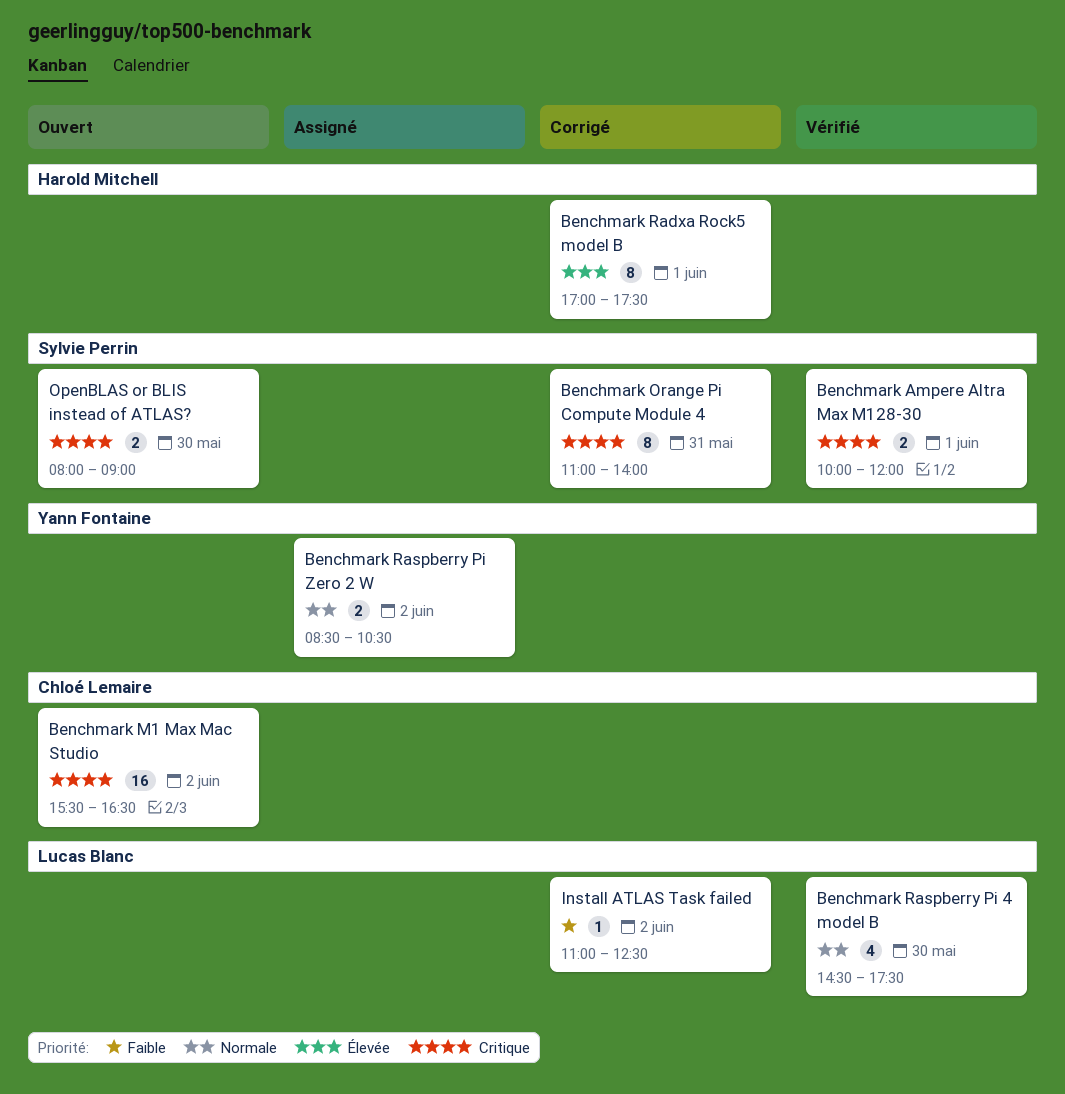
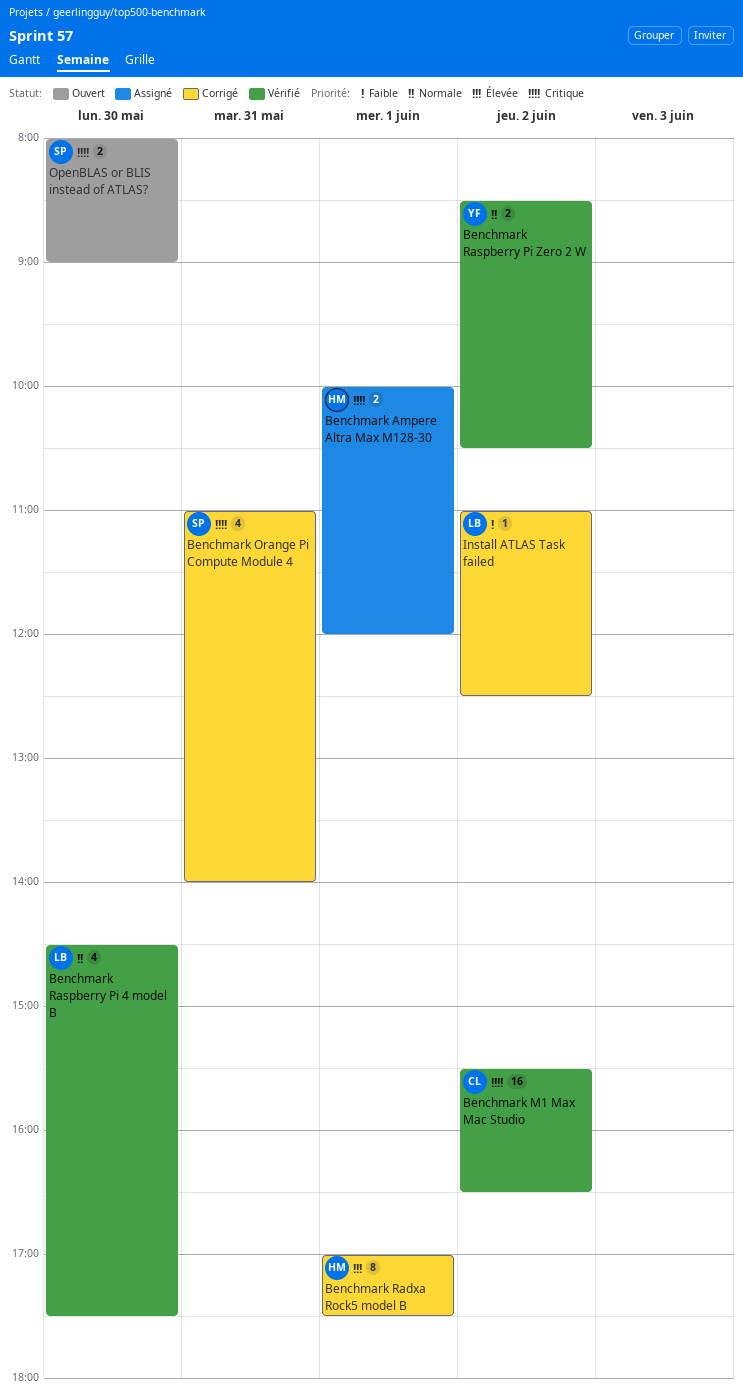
Benchmark Ampere Altra Max M128-30, status: Vérifié -> Assigné
Benchmark Ampere Altra Max M128-30, owner: Sylvie Perrin -> Harold Mitchell
Benchmark M1 Max Mac Studio, status: Ouvert -> Vérifié
Benchmark Orange Pi Compute Module 4, estimate: 8 -> 4
Benchmark Raspberry Pi Zero 2 W, status: Assigné -> Vérifié

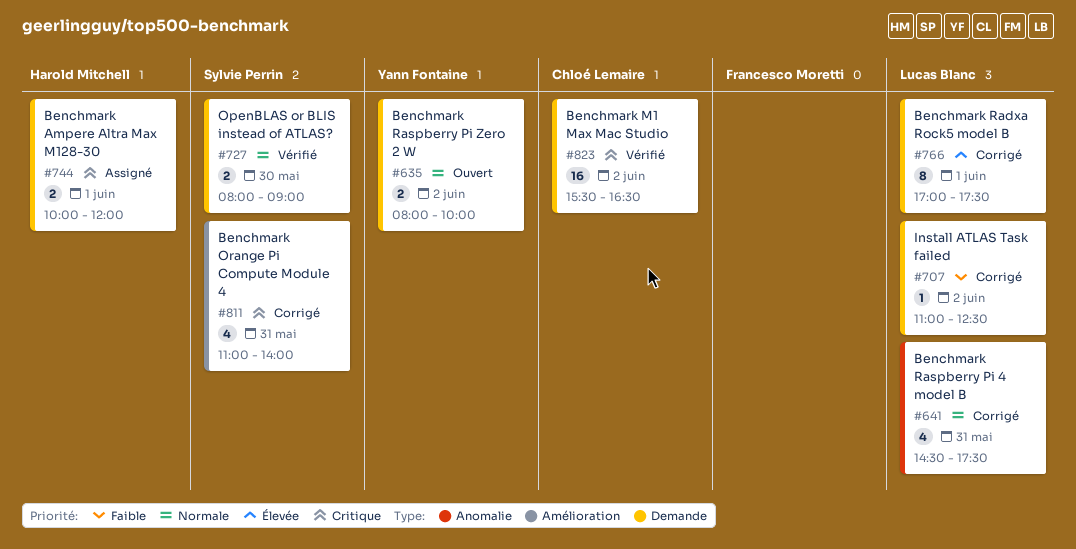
Benchmark Radxa Rock5 model B, owner: Harold Mitchell -> Lucas Blanc
Benchmark Raspberry Pi 4 model B, status: Vérifié -> Corrigé
Benchmark Raspberry Pi 4 model B, day: May 30 -> May 31
Benchmark Raspberry Pi Zero 2 W, status: Vérifié -> Ouvert
Benchmark Raspberry Pi Zero 2 W, begins: 08:30 -> 08:00
Benchmark Raspberry Pi Zero 2 W, ends: 10:30 -> 10:00
OpenBLAS or BLIS instead of ATLAS?, status: Ouvert -> Vérifié
OpenBLAS or BLIS instead of ATLAS?, priority: Critique -> Normale

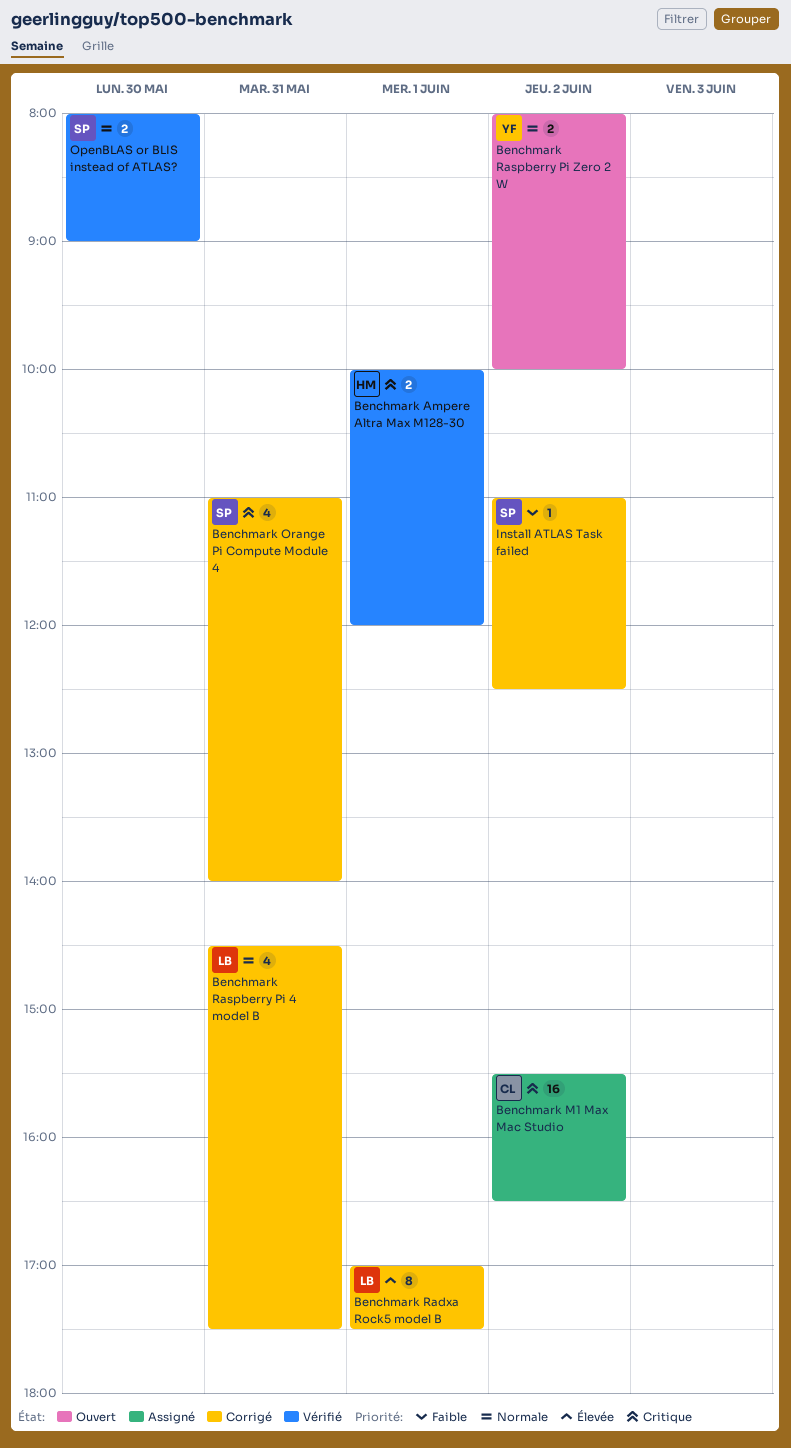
Benchmark Ampere Altra Max M128-30, status: Assigné -> Vérifié
Benchmark M1 Max Mac Studio, status: Vérifié -> Assigné
Install ATLAS Task failed, owner: Lucas Blanc -> Sylvie Perrin

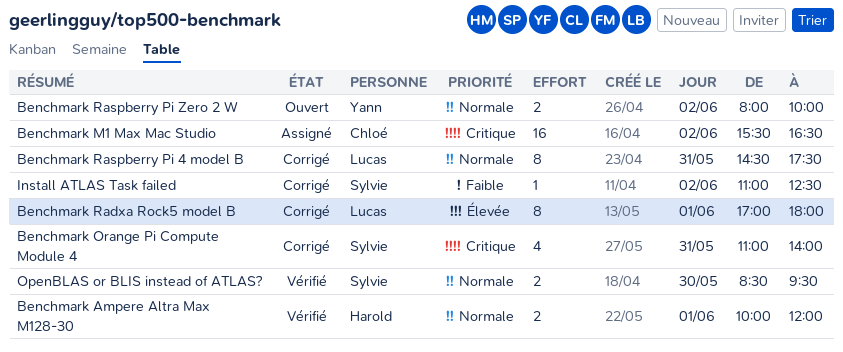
Benchmark Ampere Altra Max M128-30, priority: Critique -> Normale
Benchmark Radxa Rock5 model B, ends: 17:30 -> 18:00
Benchmark Raspberry Pi 4 model B, estimate: 4 -> 8
OpenBLAS or BLIS instead of ATLAS?, begins: 08:00 -> 08:30
OpenBLAS or BLIS instead of ATLAS?, ends: 09:00 -> 09:30

